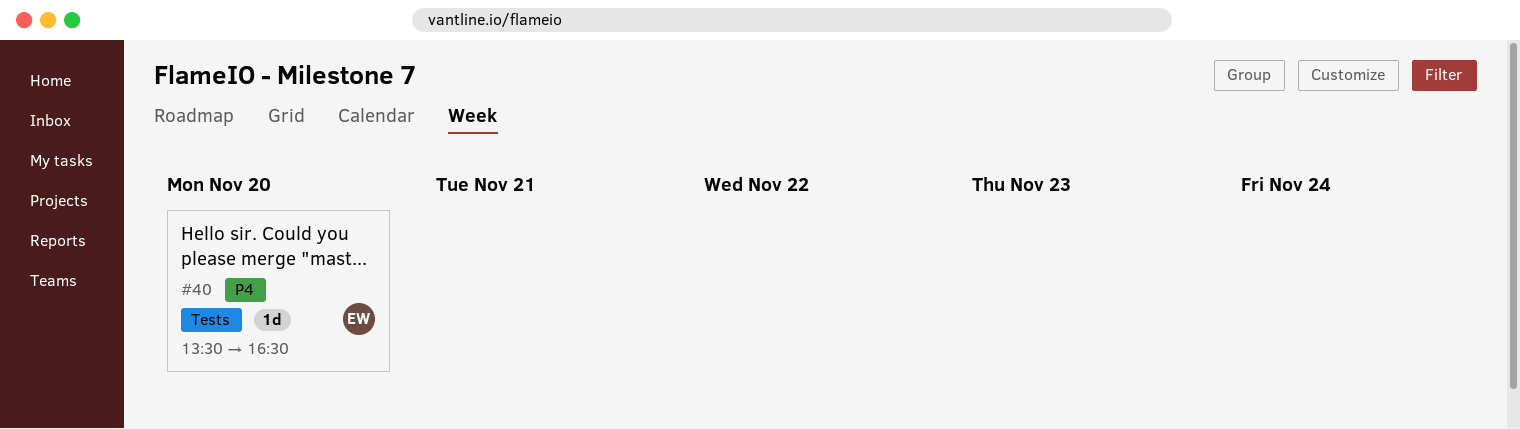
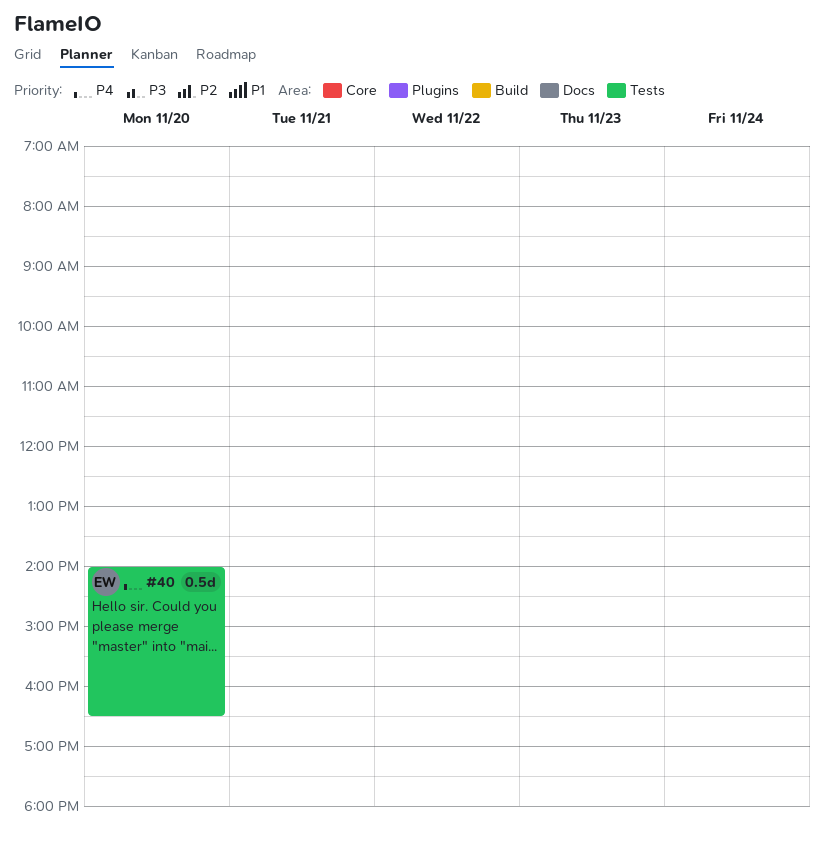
#40, estimate: 1d -> 0.5d
#40, begins: 13:30 -> 14:00

